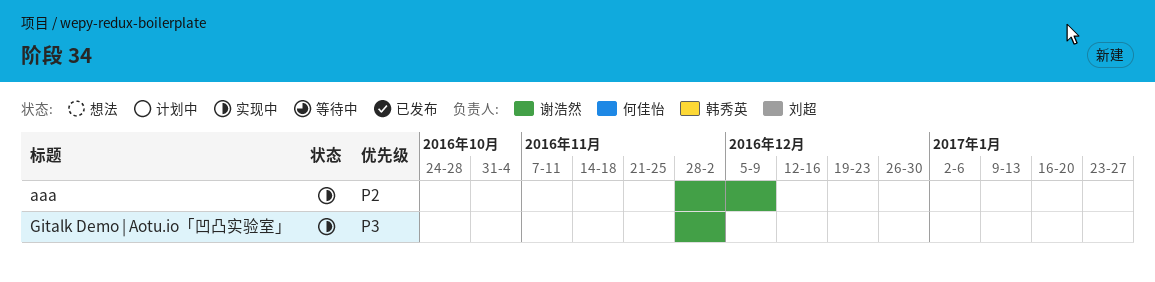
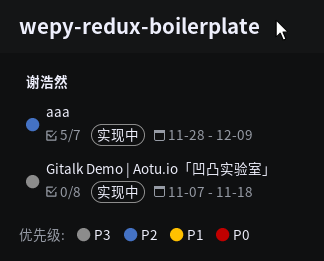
Gitalk Demo | Aotu.io「凹凸实验室」, start: Nov 28 -> Nov 7
Gitalk Demo | Aotu.io「凹凸实验室」, due: Dec 2 -> Nov 18

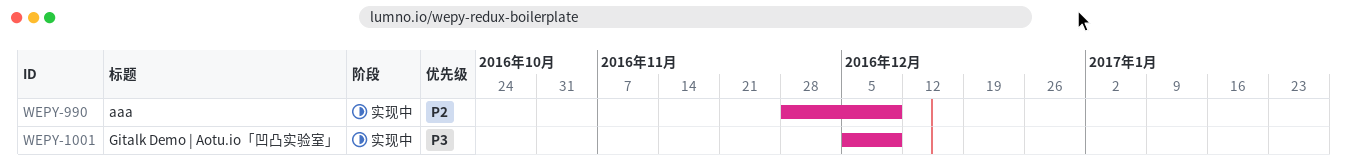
Gitalk Demo | Aotu.io「凹凸实验室」, start: Nov 7 -> Dec 5
Gitalk Demo | Aotu.io「凹凸实验室」, due: Nov 18 -> Dec 9

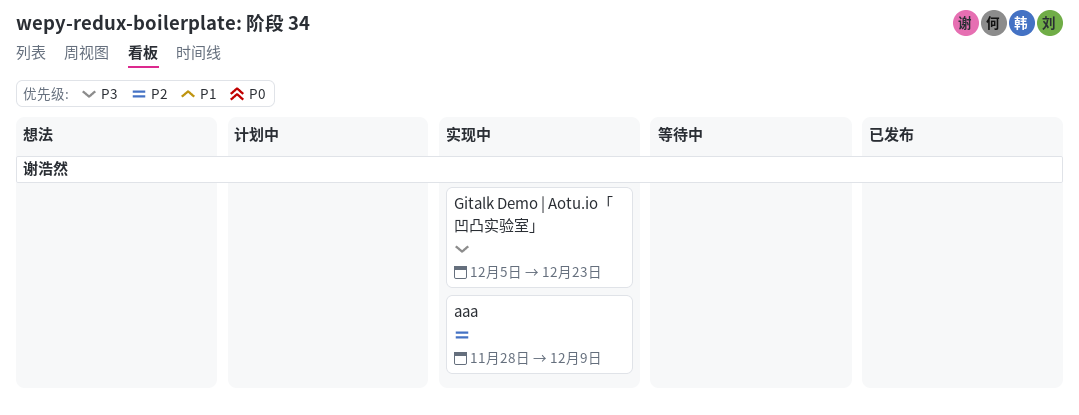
Gitalk Demo | Aotu.io「凹凸实验室」, due: Dec 9 -> Dec 23

